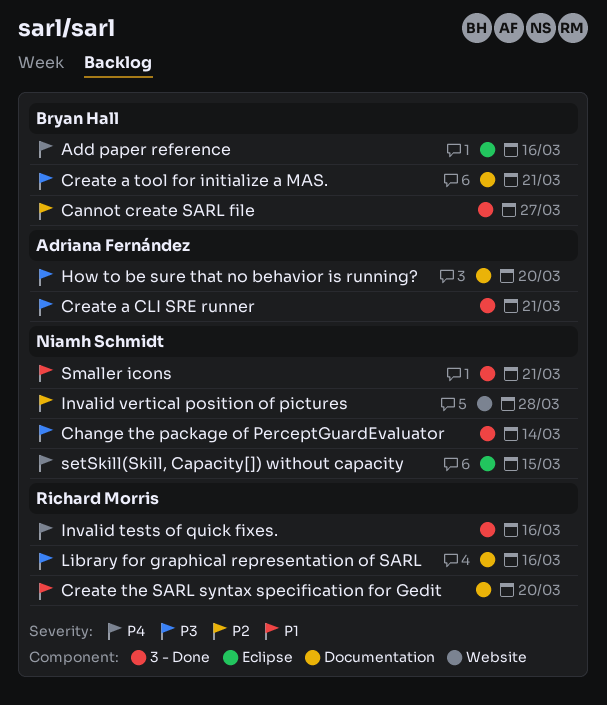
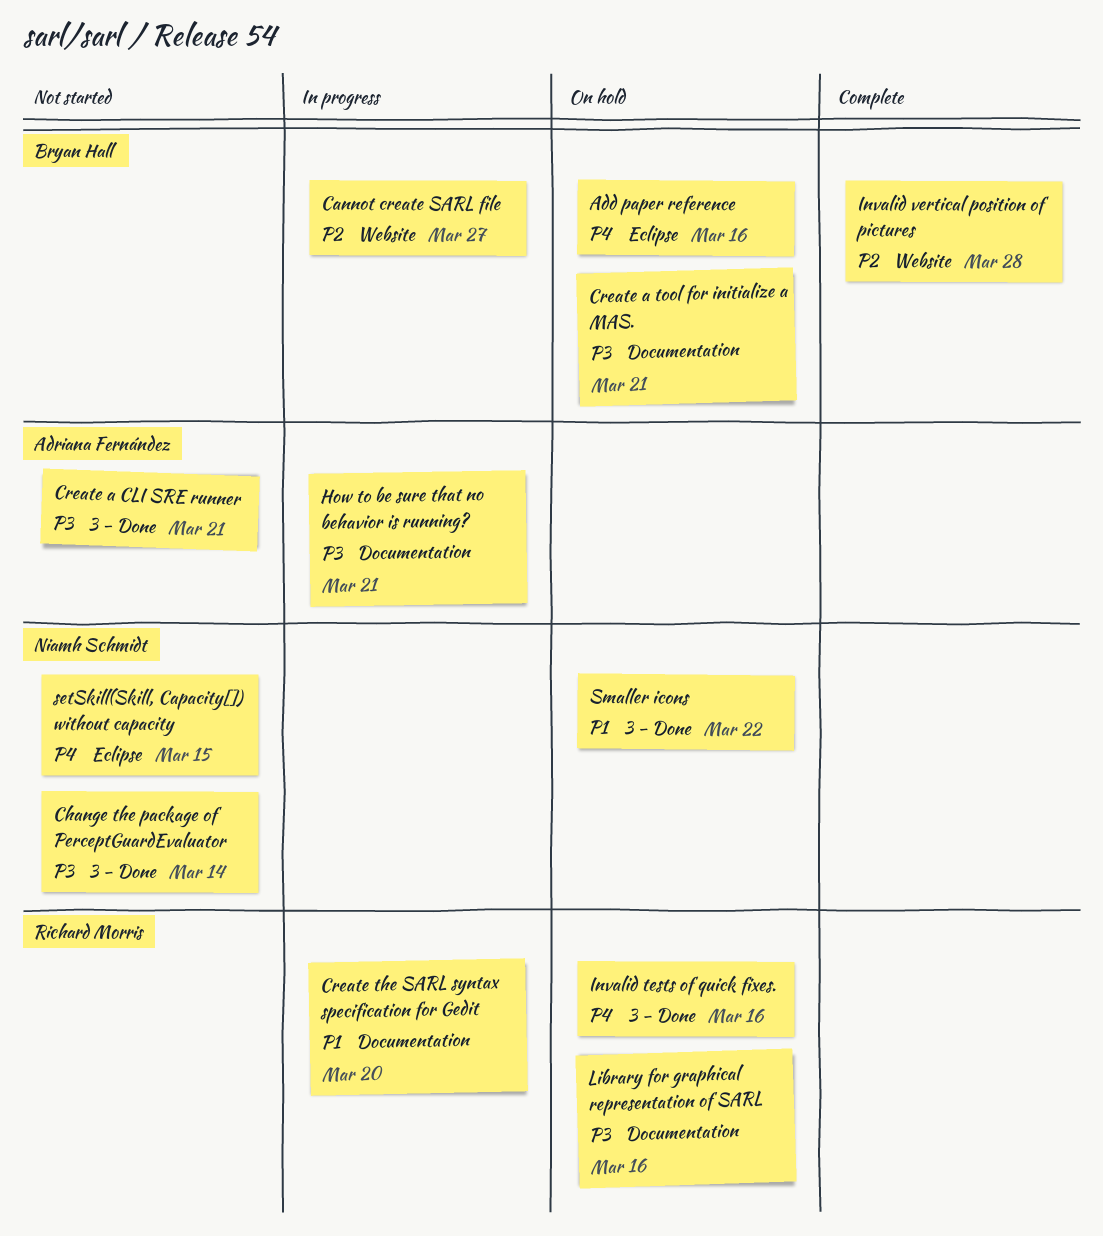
Cannot create SARL file, label: 3 - Done -> Website
How to be sure that no behavior is running?, due: Mar 20 -> Mar 21
Invalid vertical position of pictures, owner: Niamh Schmidt -> Bryan Hall
Smaller icons, due: Mar 21 -> Mar 22

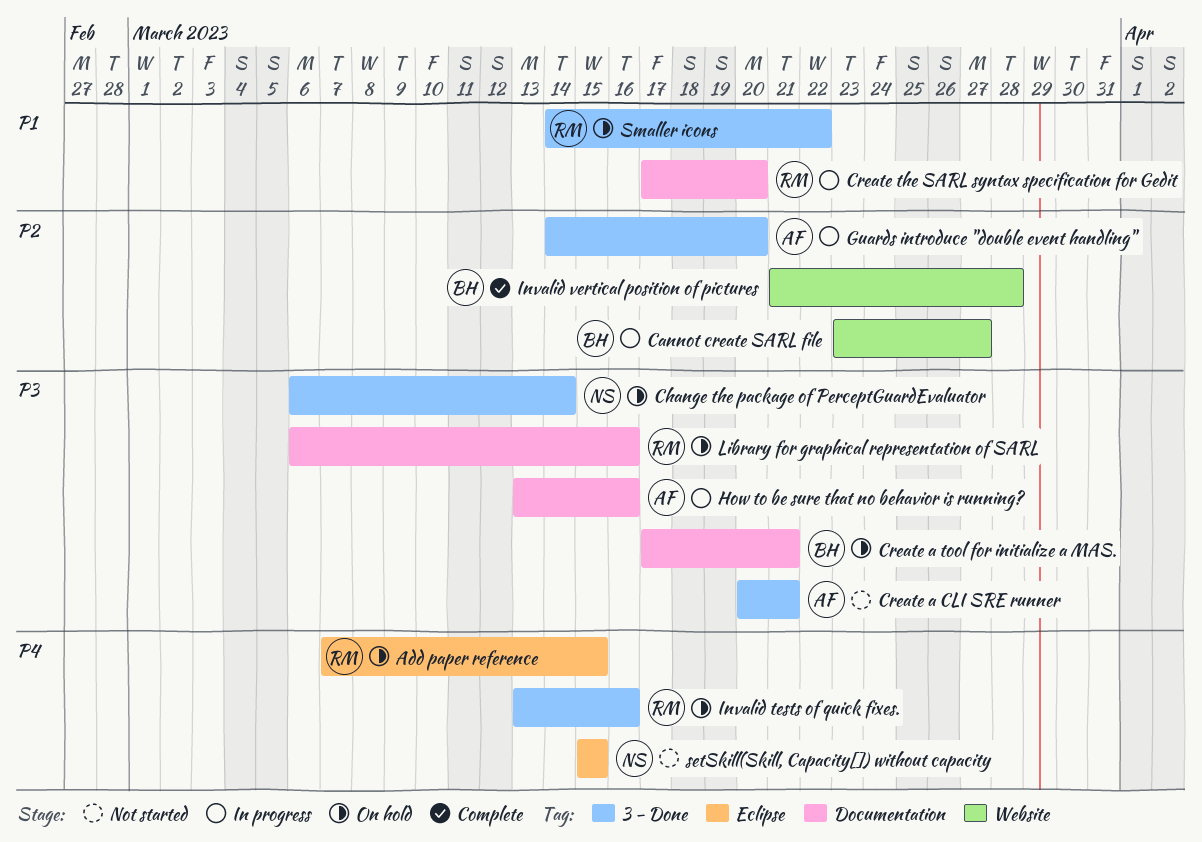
Add paper reference, owner: Bryan Hall -> Richard Morris
Add paper reference, due: Mar 16 -> Mar 15
Change the package of PerceptGuardEvaluator, status: Not started -> On hold
Guards introduce "double event handling": none -> present
How to be sure that no behavior is running?, due: Mar 21 -> Mar 16
Smaller icons, owner: Niamh Schmidt -> Richard Morris

